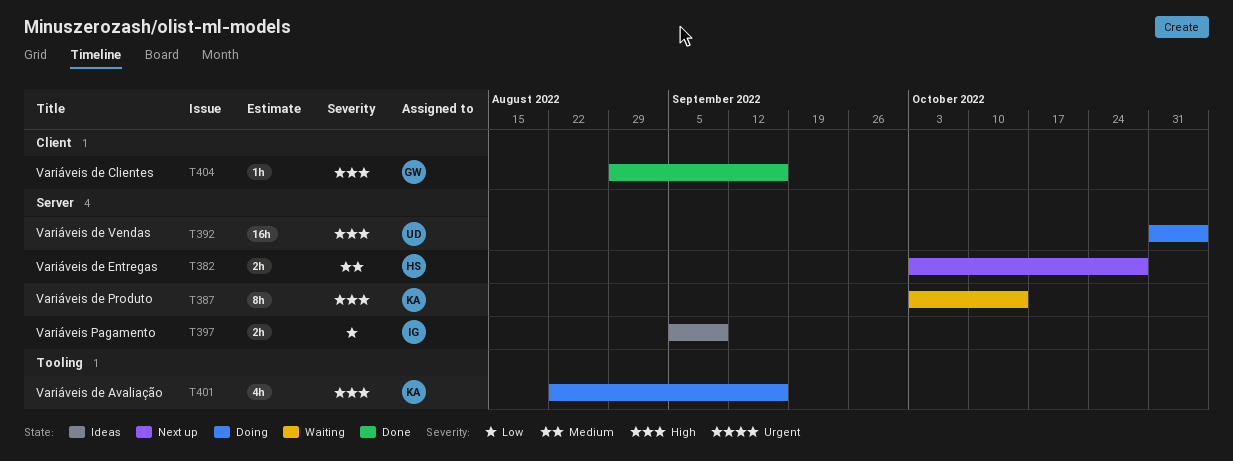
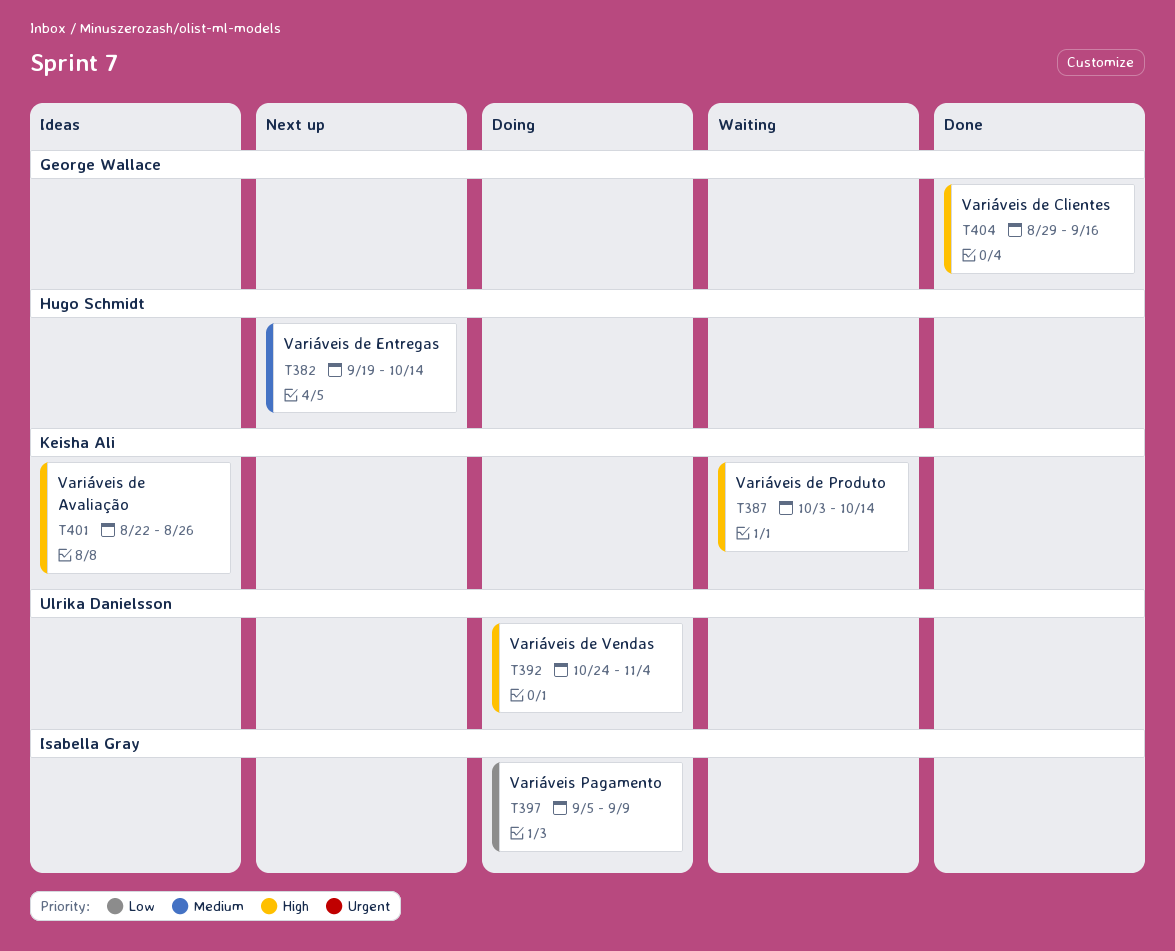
T382, start: Oct 3 -> Sep 19
T382, due: Oct 28 -> Oct 14
T392, start: Oct 31 -> Oct 24
T397, status: Ideas -> Doing
T401, status: Doing -> Ideas
T401, due: Sep 16 -> Aug 26

